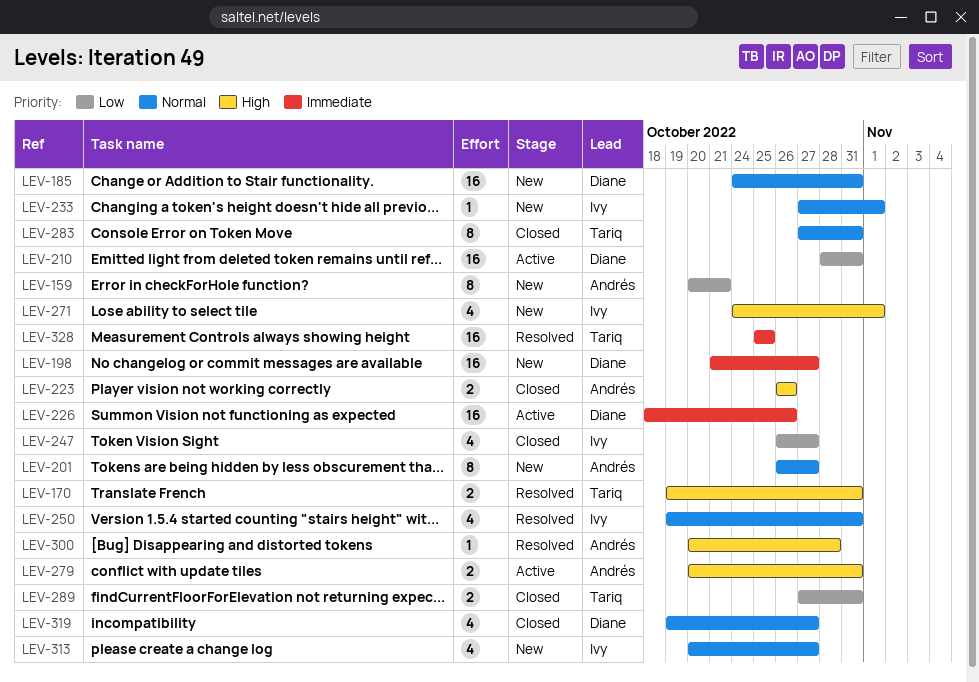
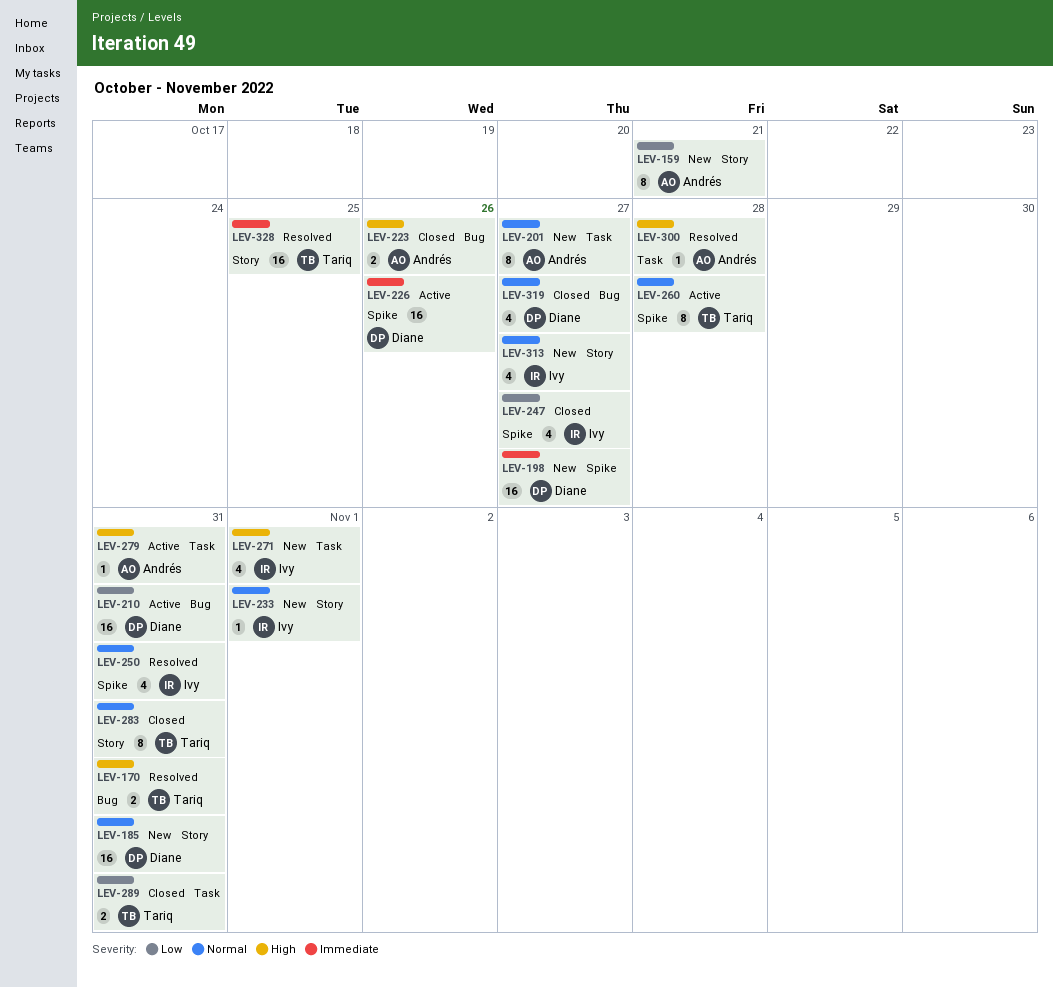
LEV-260: none -> present
LEV-279, estimate: 2 -> 1

